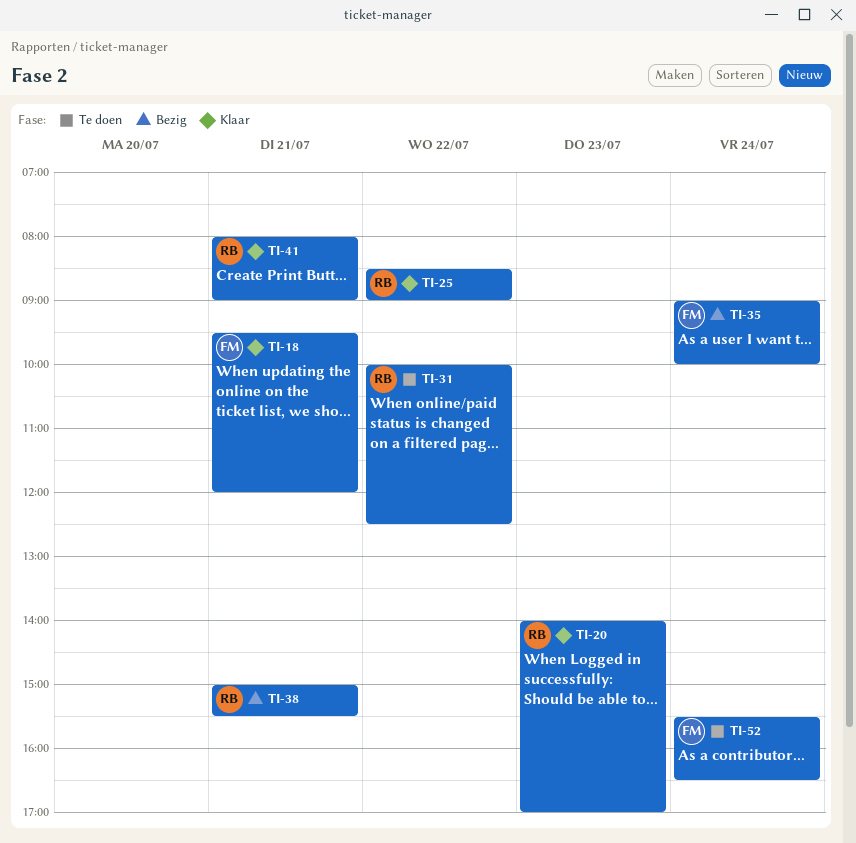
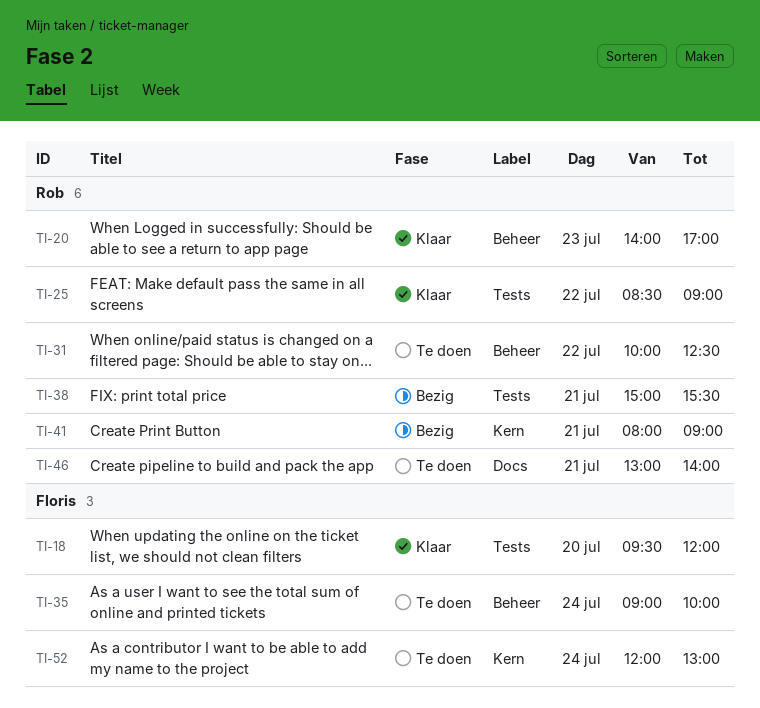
TI-18, day: Jul 21 -> Jul 20
TI-35, status: Bezig -> Te doen
TI-41, status: Klaar -> Bezig
TI-46: none -> present
TI-52, begins: 15:30 -> 12:00
TI-52, ends: 16:30 -> 13:00

